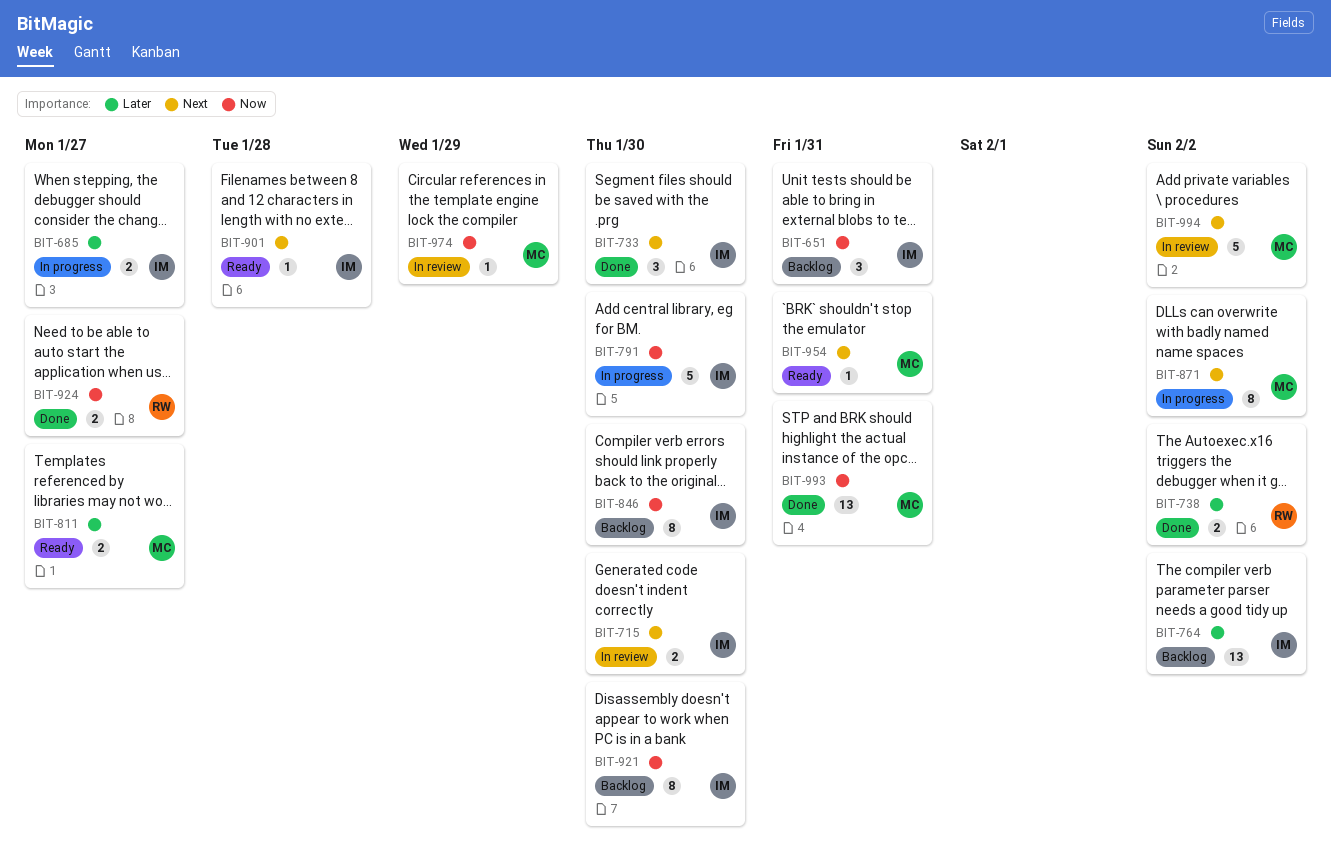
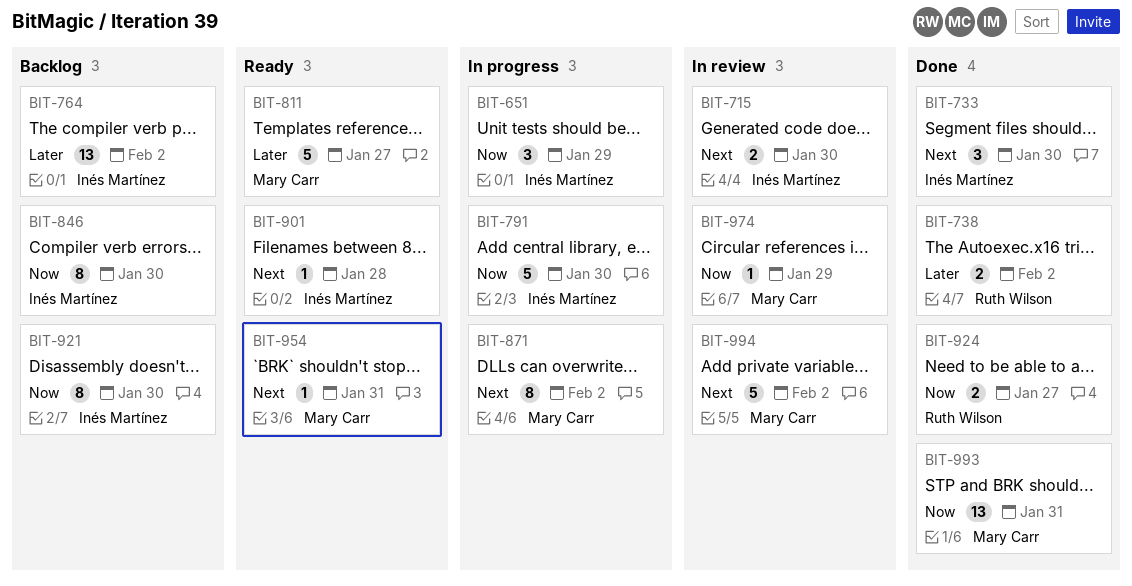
BIT-651, status: Backlog -> In progress
BIT-651, due: Jan 31 -> Jan 29
BIT-685: present -> none
BIT-811, estimate: 2 -> 5

